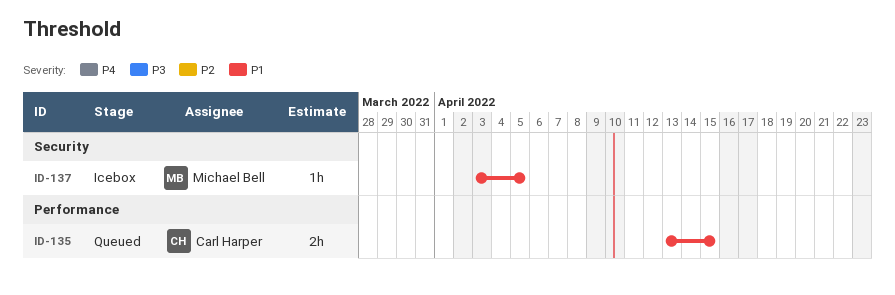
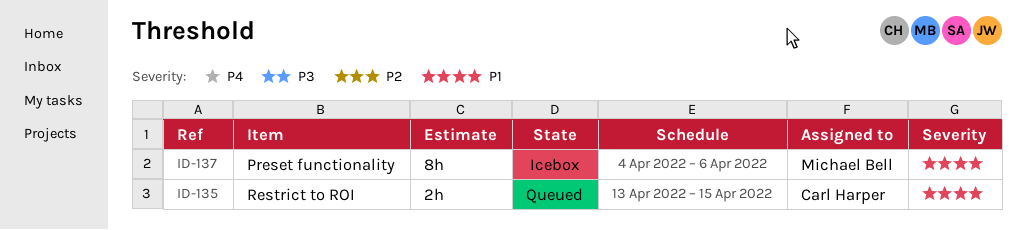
ID-137, estimate: 1h -> 8h
ID-137, start: Apr 3 -> Apr 4
ID-137, due: Apr 5 -> Apr 6

